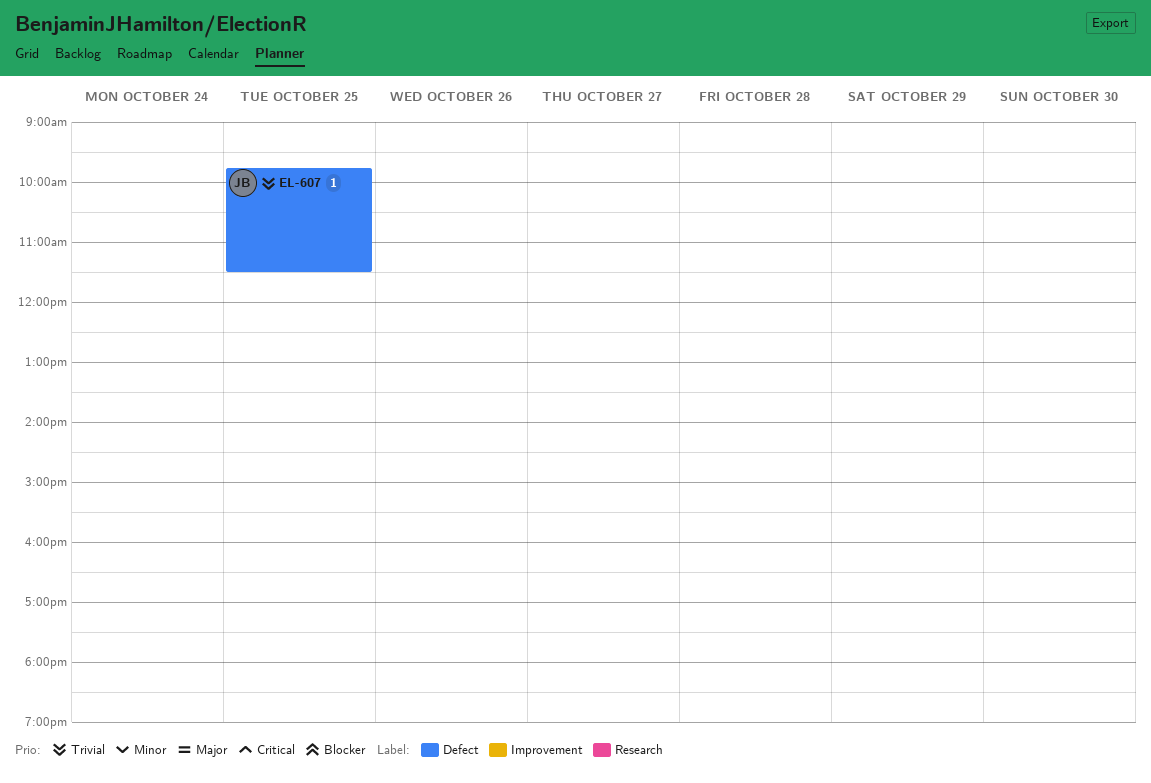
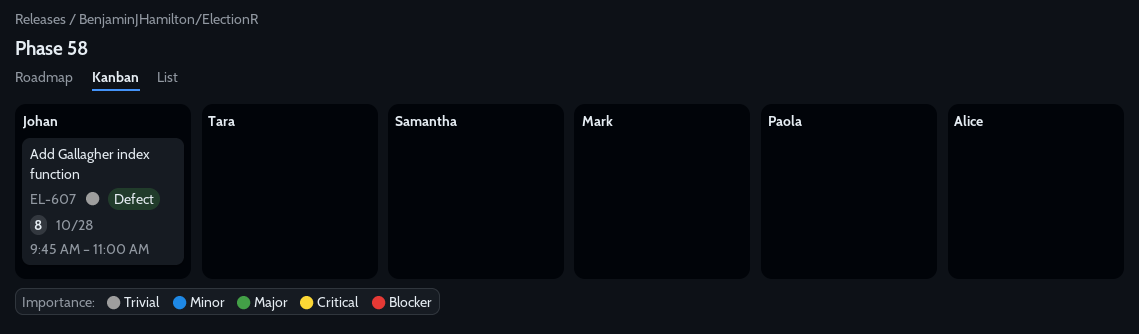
EL-607, estimate: 1 -> 8
EL-607, day: Oct 25 -> Oct 28
EL-607, ends: 11:30 -> 11:00

